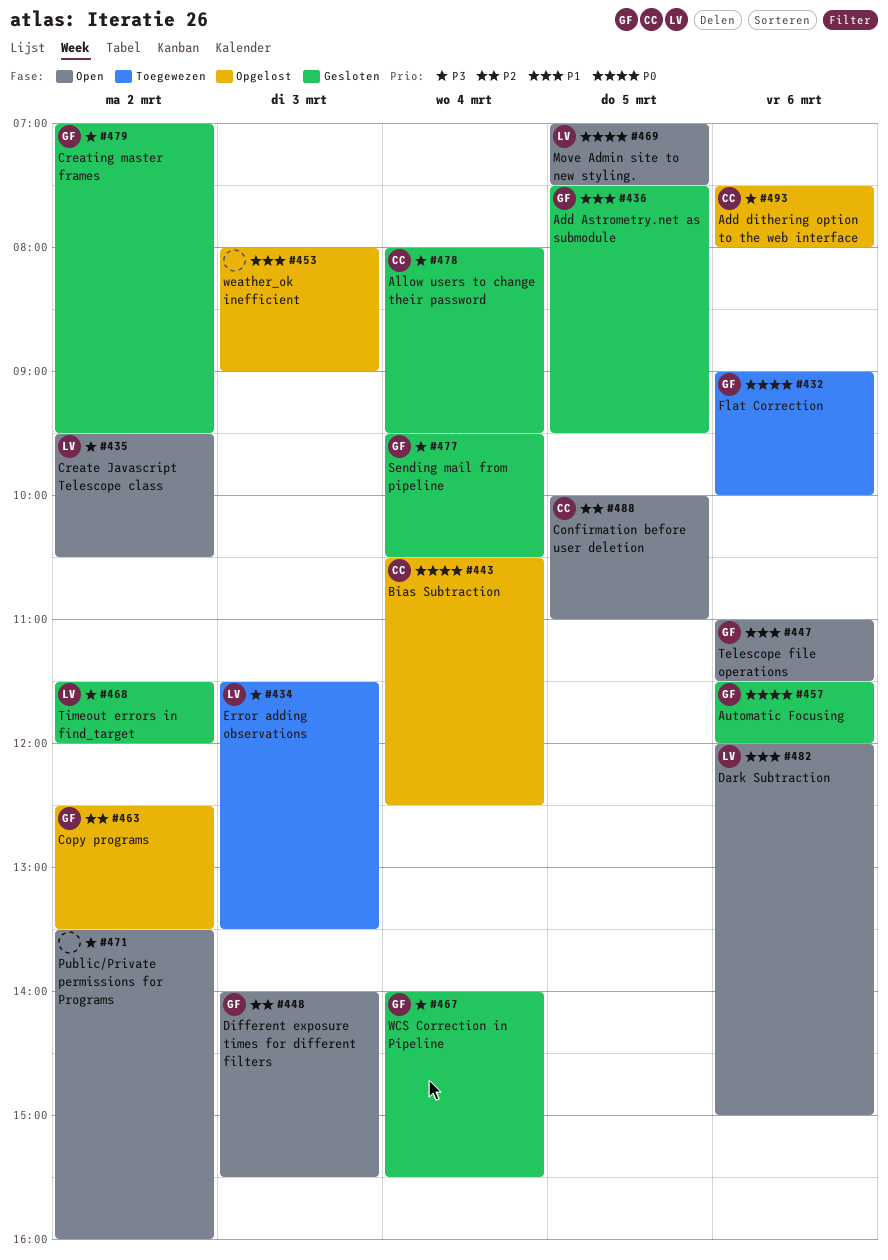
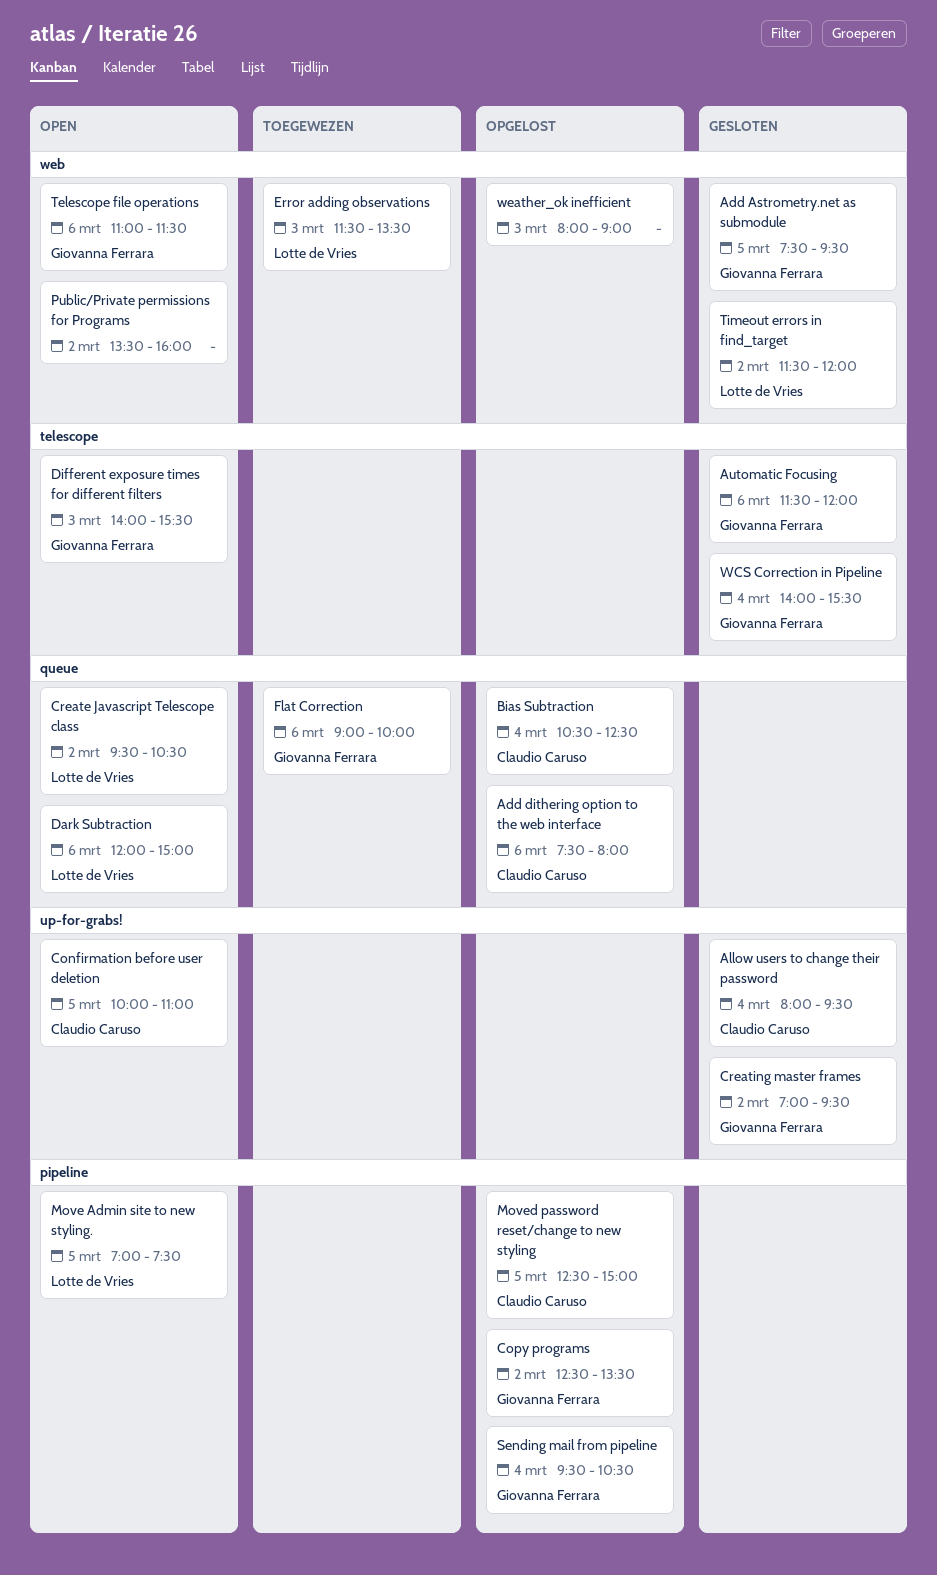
Moved password reset/change to new styling: none -> present
Sending mail from pipeline, status: Gesloten -> Opgelost

